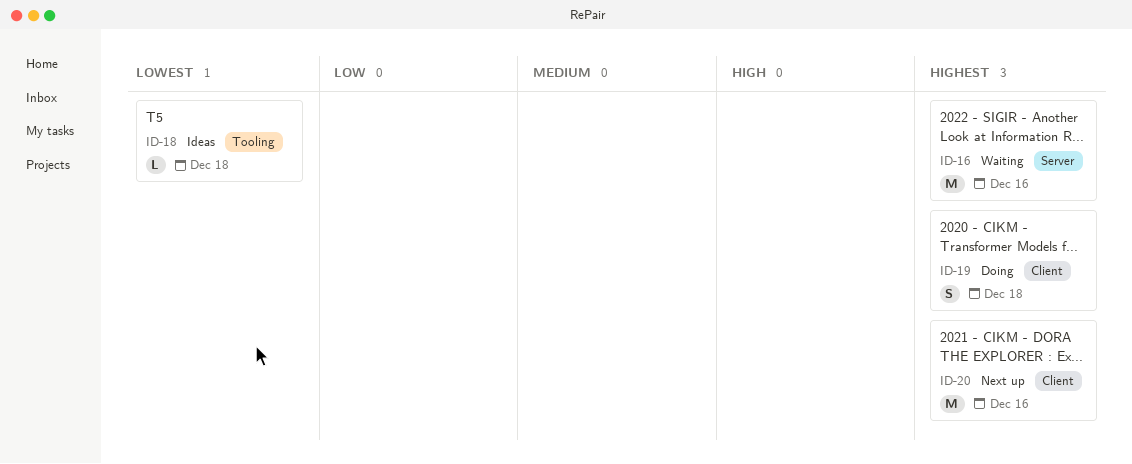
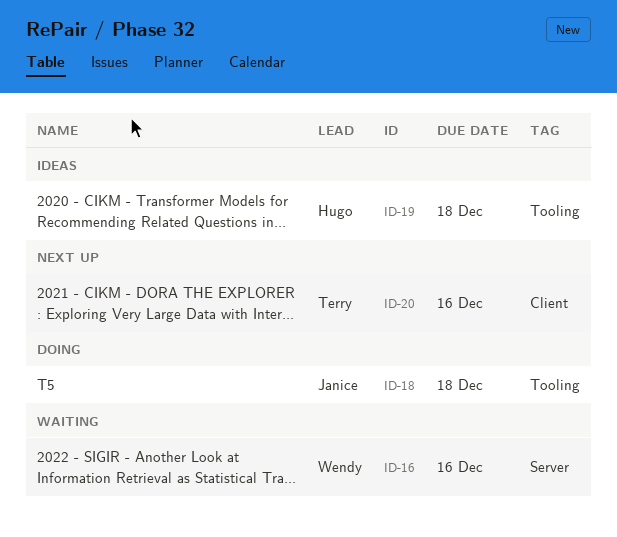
ID-18, status: Ideas -> Doing
ID-19, status: Doing -> Ideas
ID-19, label: Client -> Tooling

